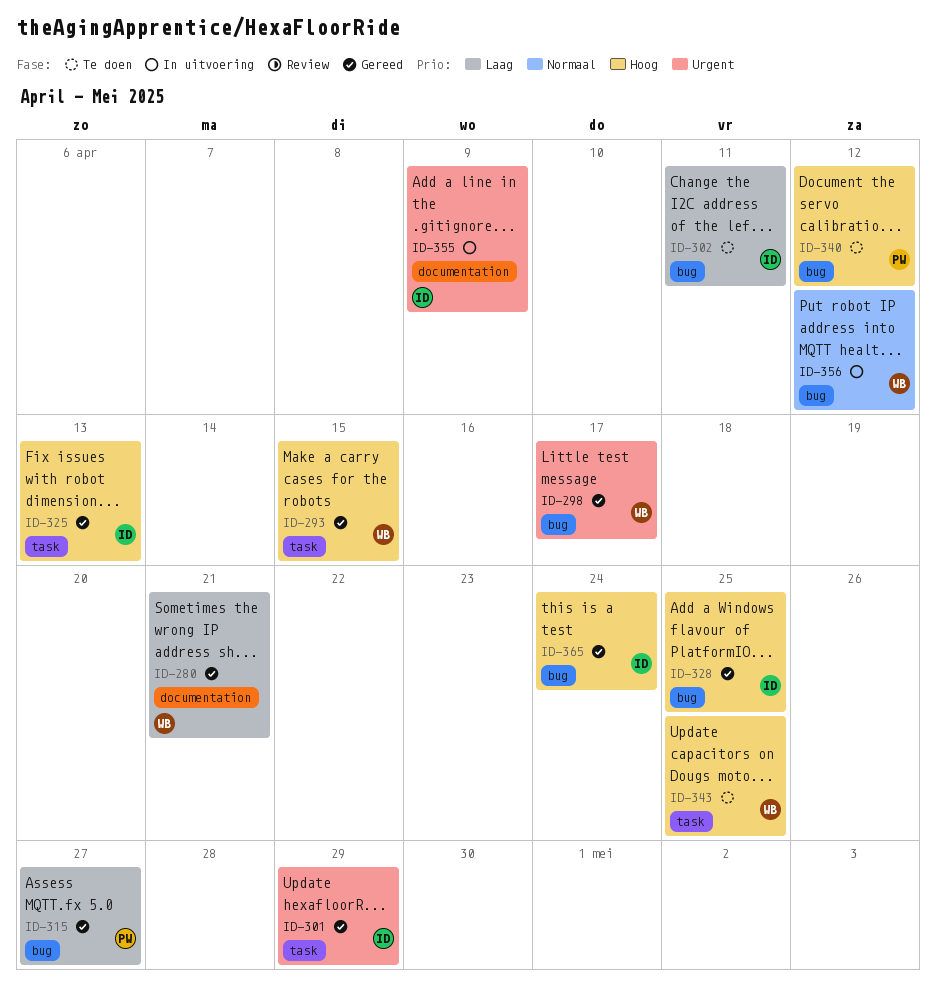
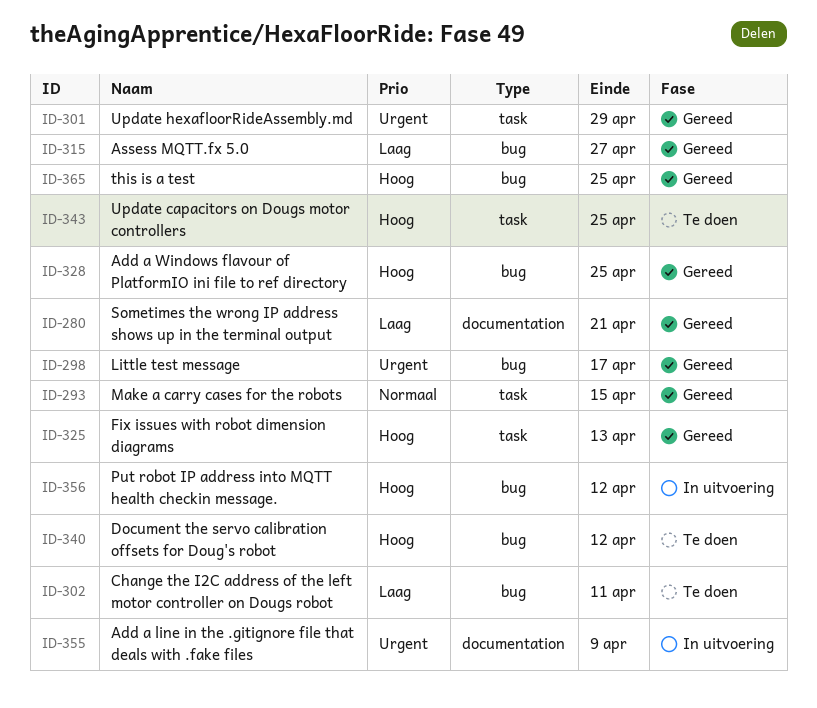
ID-293, priority: Hoog -> Normaal
ID-356, priority: Normaal -> Hoog
ID-365, due: Apr 24 -> Apr 25

